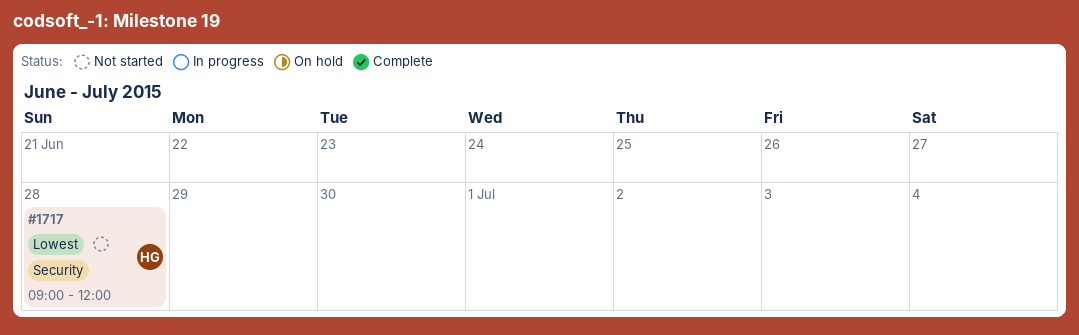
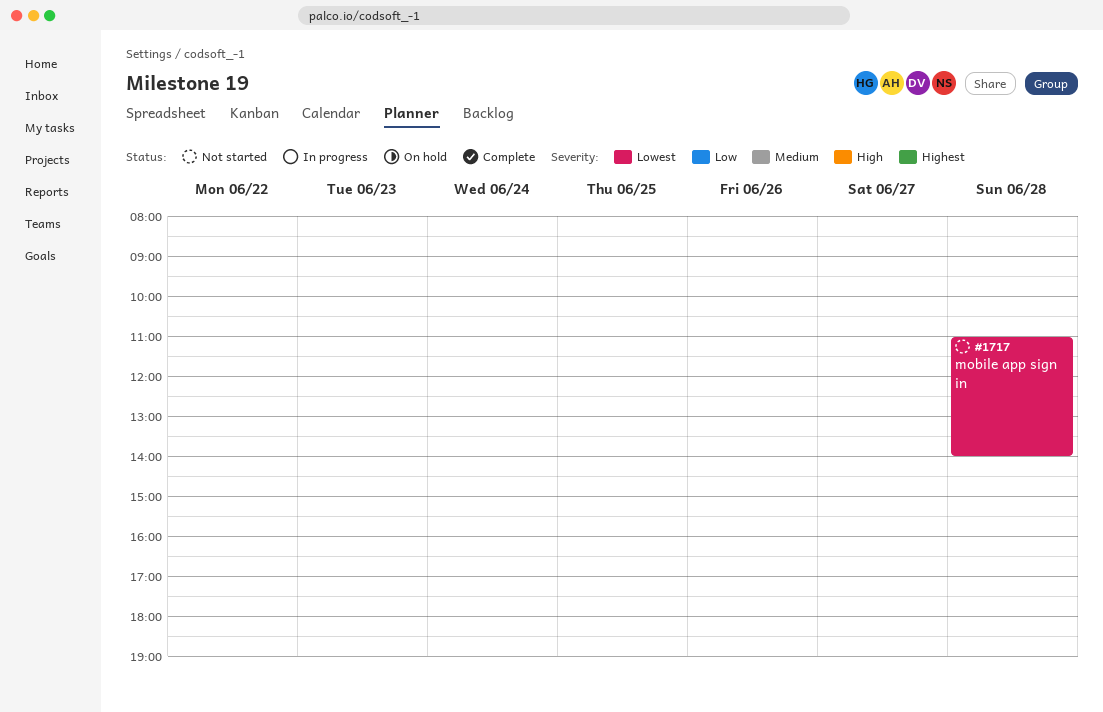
#1717, begins: 09:00 -> 11:00
#1717, ends: 12:00 -> 14:00

